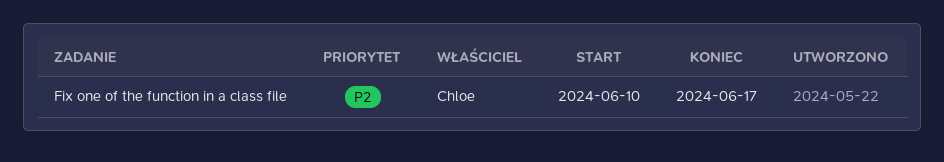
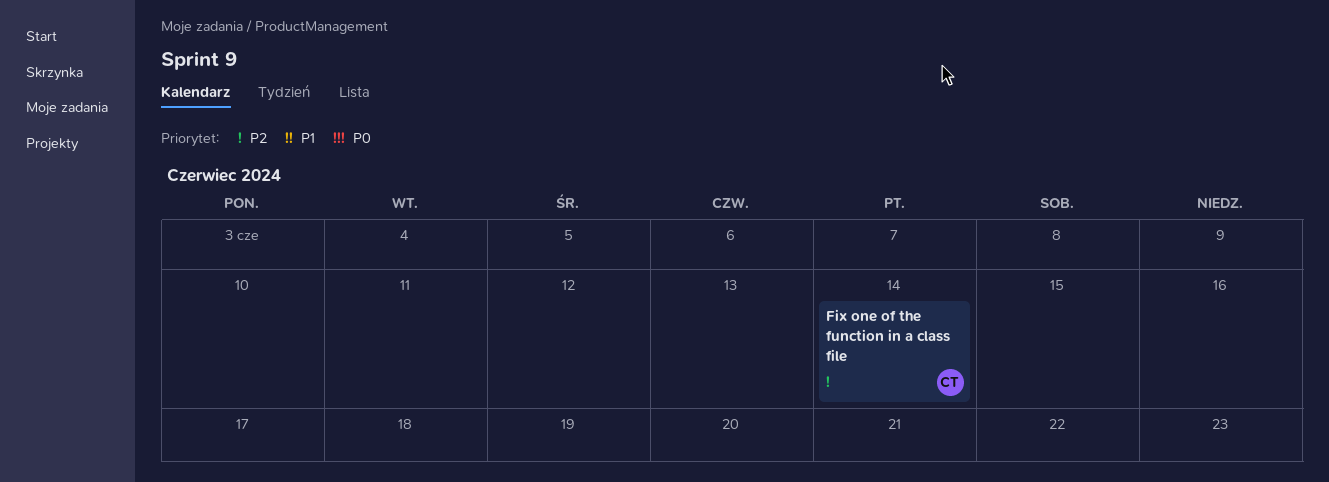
Fix one of the function in a class file, due: Jun 17 -> Jun 14

